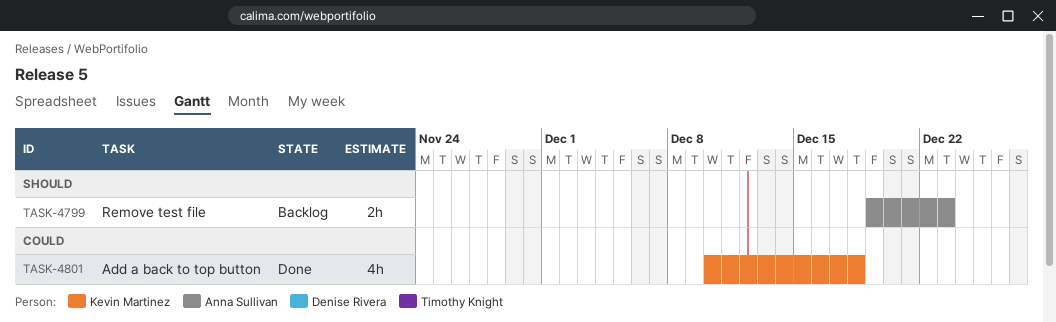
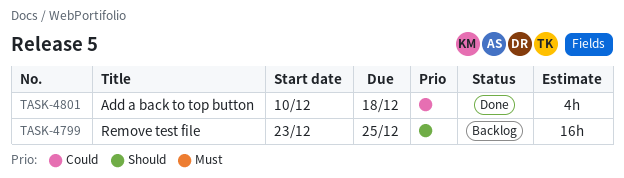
TASK-4799, estimate: 2h -> 16h
TASK-4799, start: Dec 19 -> Dec 23
TASK-4799, due: Dec 23 -> Dec 25

